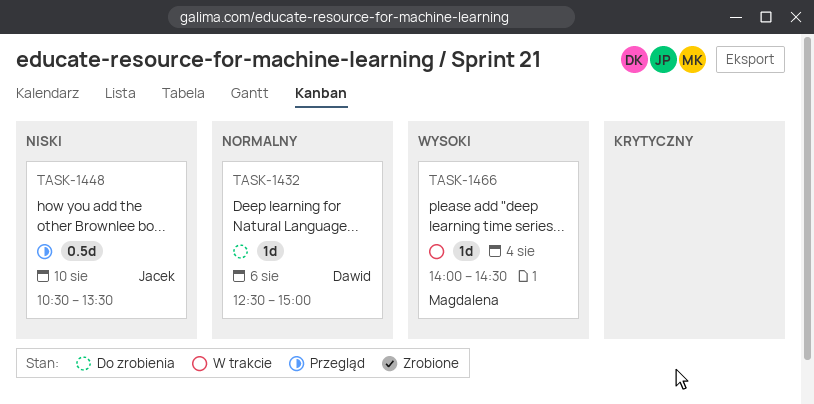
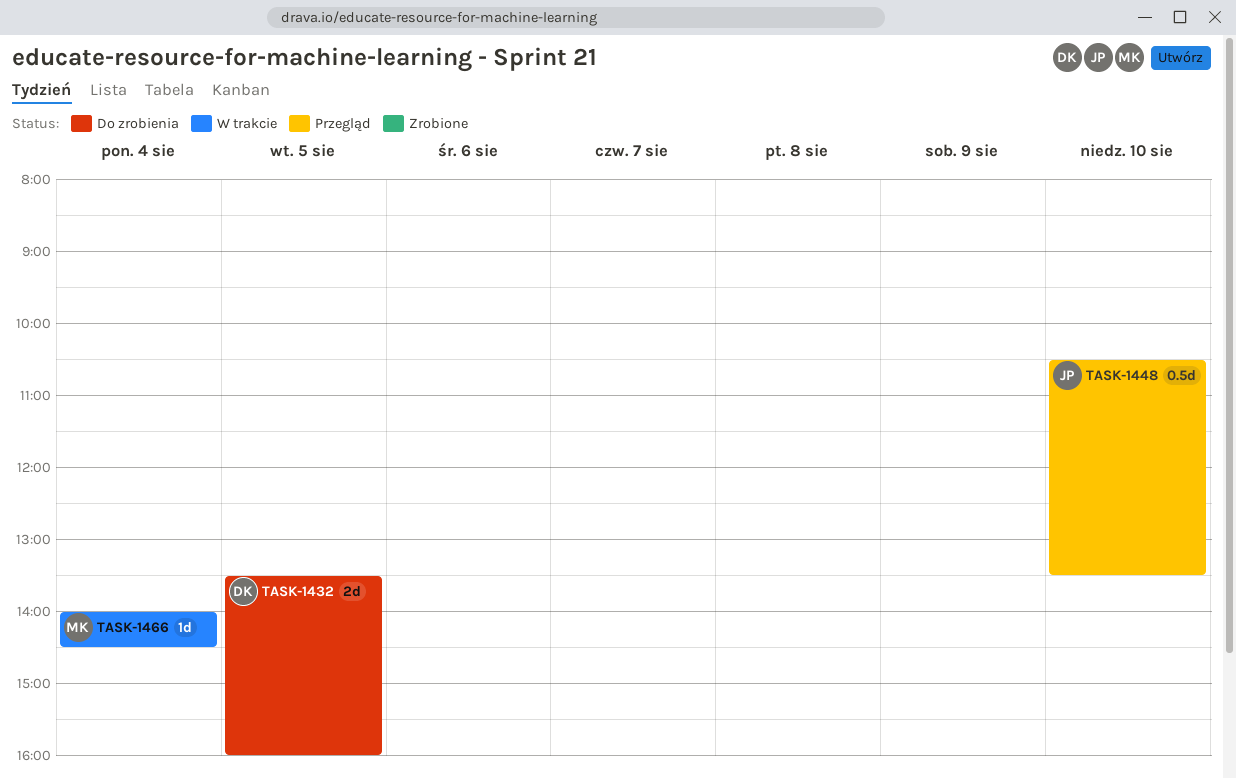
TASK-1432, estimate: 1d -> 2d
TASK-1432, day: Aug 6 -> Aug 5
TASK-1432, begins: 12:30 -> 13:30
TASK-1432, ends: 15:00 -> 16:00

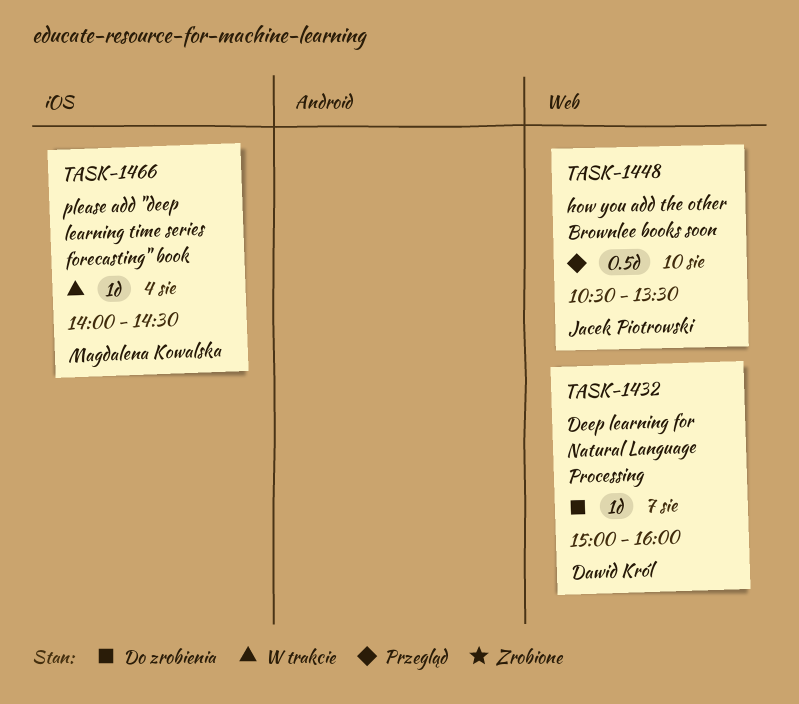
TASK-1432, estimate: 2d -> 1d
TASK-1432, day: Aug 5 -> Aug 7
TASK-1432, begins: 13:30 -> 15:00

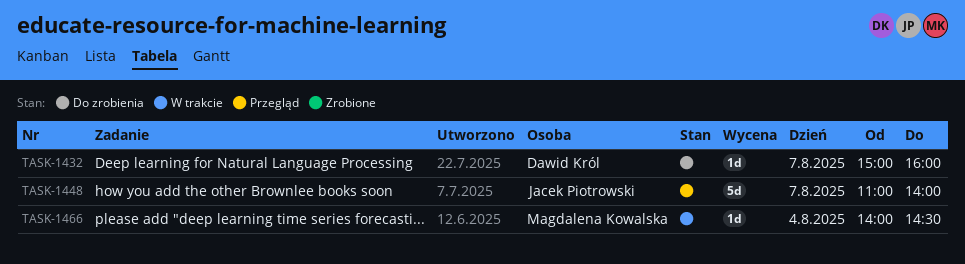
TASK-1448, estimate: 0.5d -> 5d
TASK-1448, day: Aug 10 -> Aug 7
TASK-1448, begins: 10:30 -> 11:00
TASK-1448, ends: 13:30 -> 14:00

